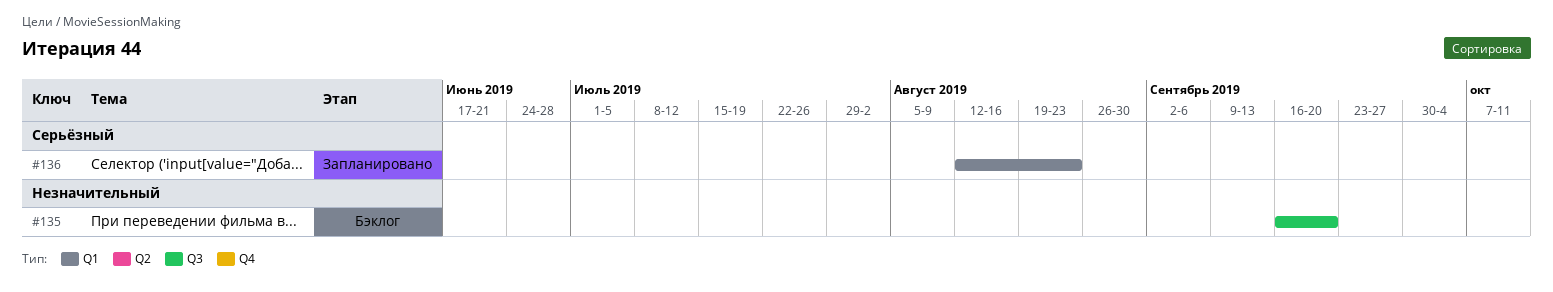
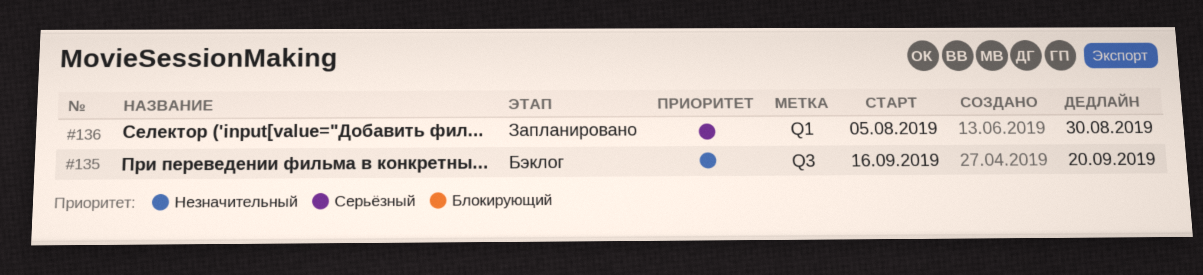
#136, start: Aug 12 -> Aug 5
#136, due: Aug 23 -> Aug 30

